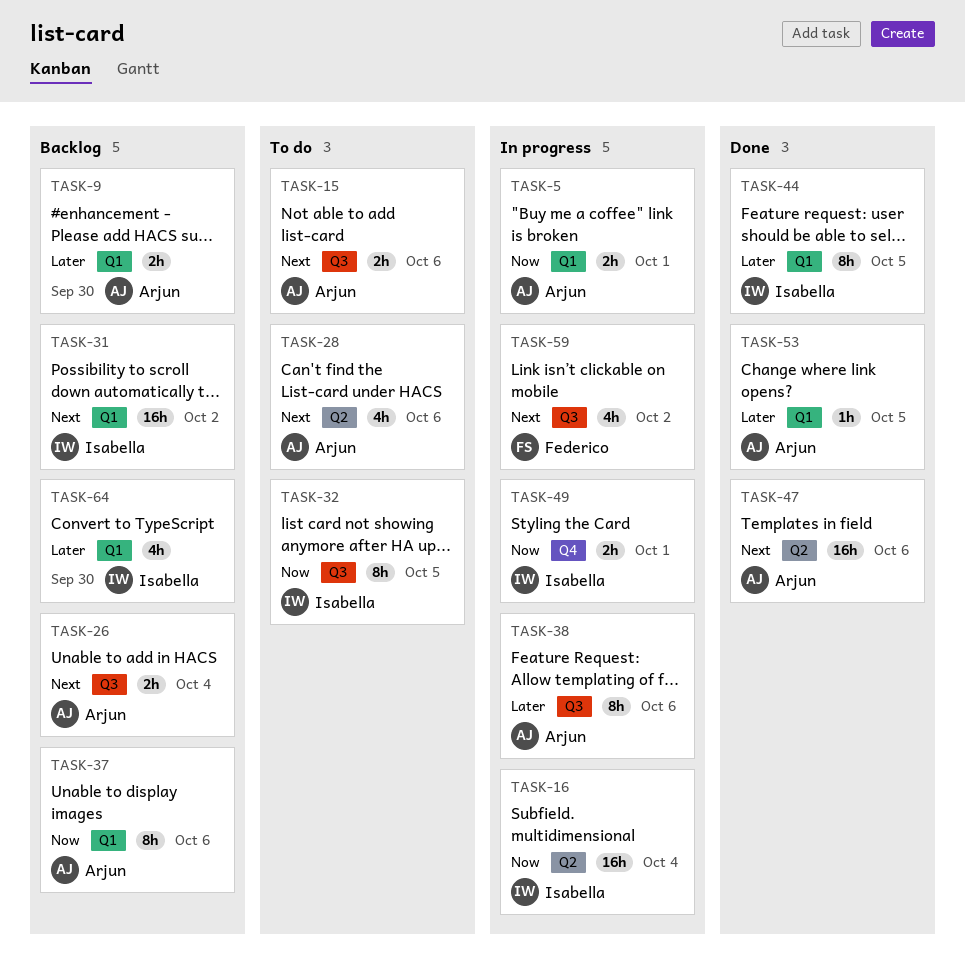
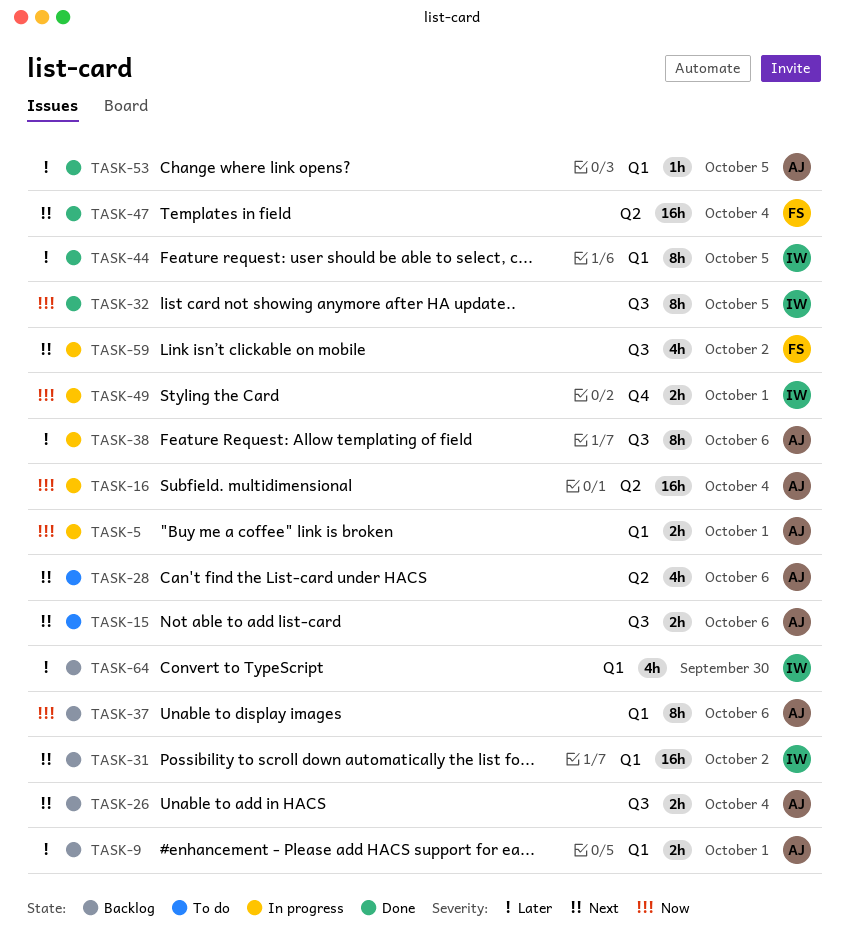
TASK-9, due: Sep 30 -> Oct 1
TASK-16, owner: Isabella -> Arjun
TASK-32, status: To do -> Done
TASK-47, owner: Arjun -> Federico
TASK-47, due: Oct 6 -> Oct 4

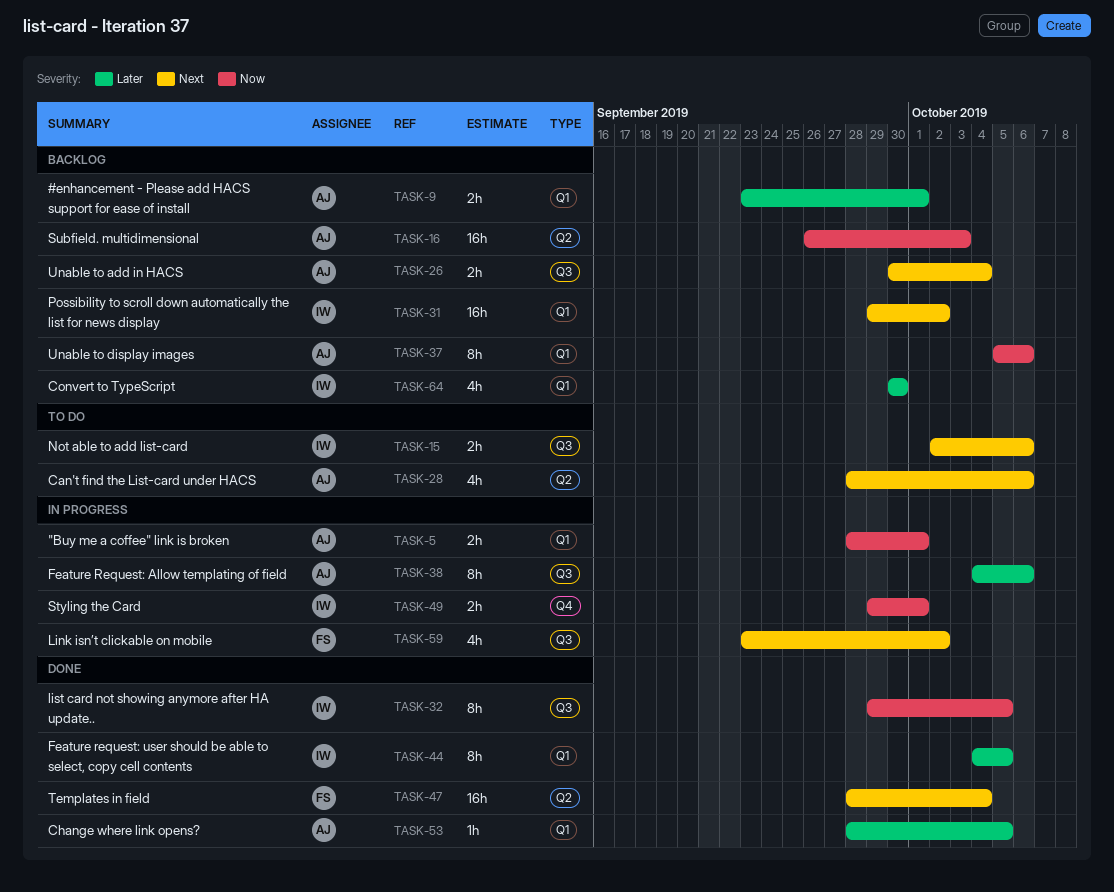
TASK-15, owner: AJ -> IW
TASK-16, status: In progress -> Backlog
TASK-16, due: Oct 4 -> Oct 3

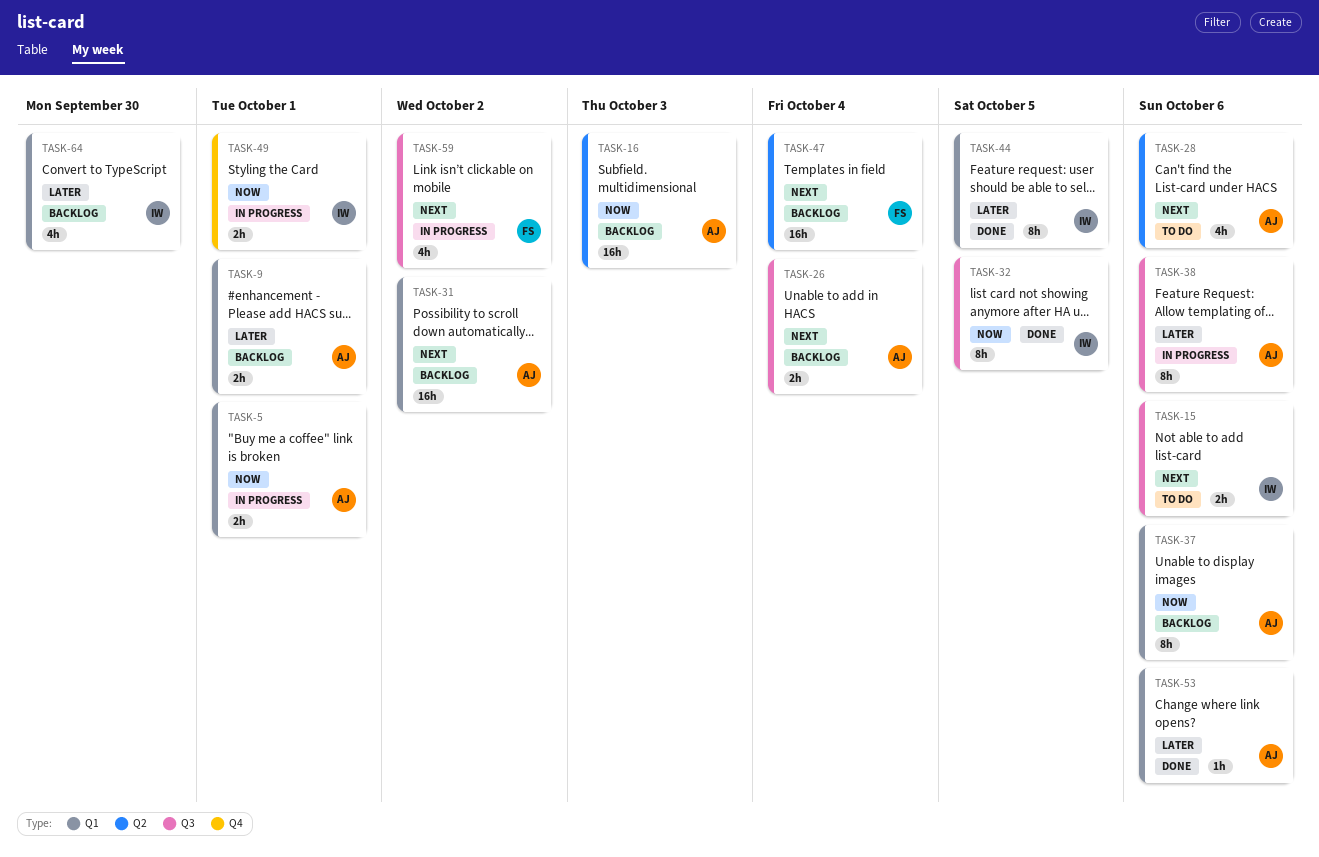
TASK-31, owner: IW -> AJ
TASK-47, status: Done -> Backlog
TASK-53, due: Oct 5 -> Oct 6

